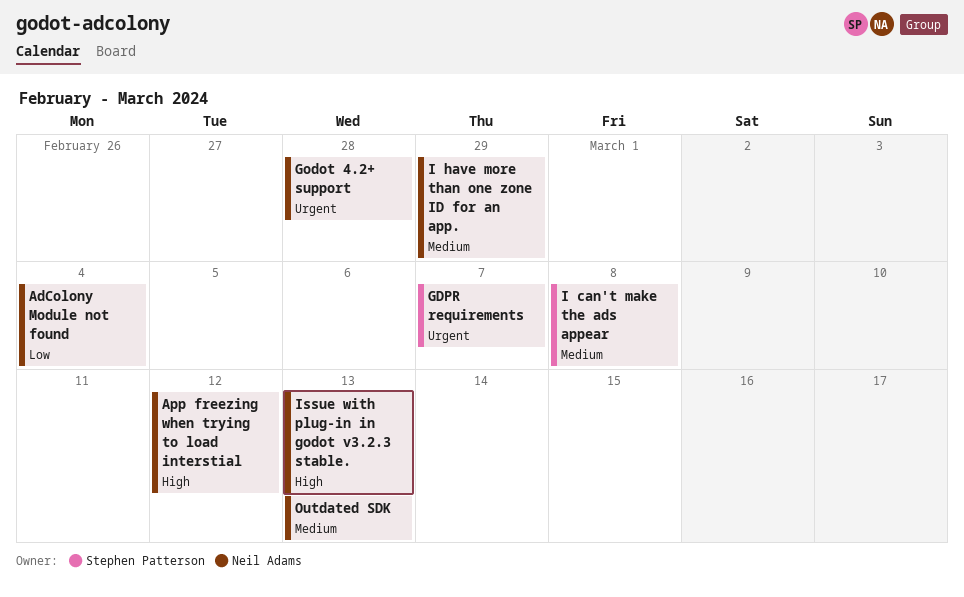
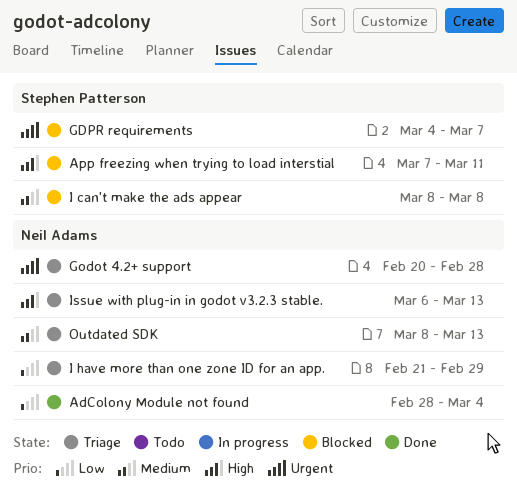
App freezing when trying to load interstial, owner: Neil Adams -> Stephen Patterson
App freezing when trying to load interstial, due: Mar 12 -> Mar 11
I have more than one zone ID for an app., priority: Medium -> Low

